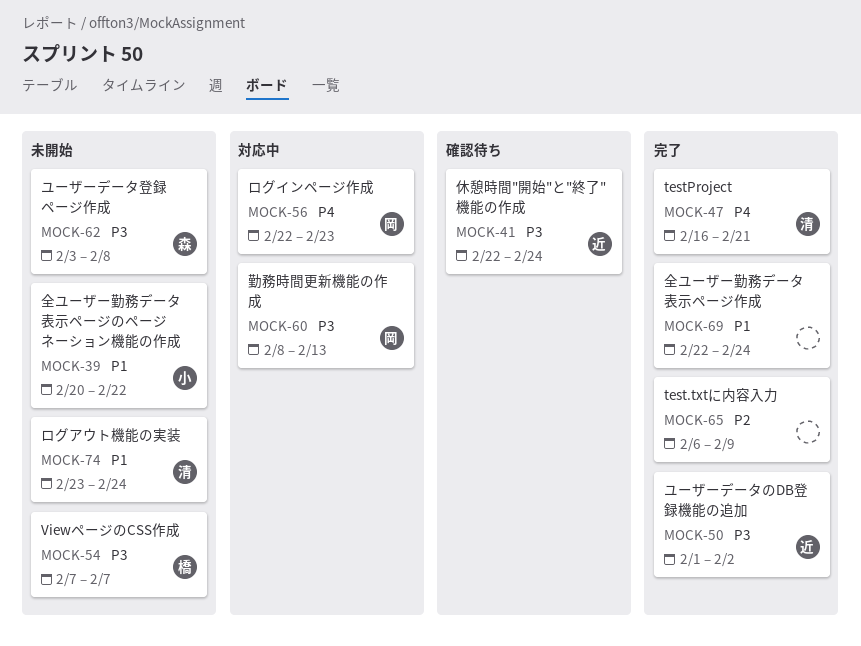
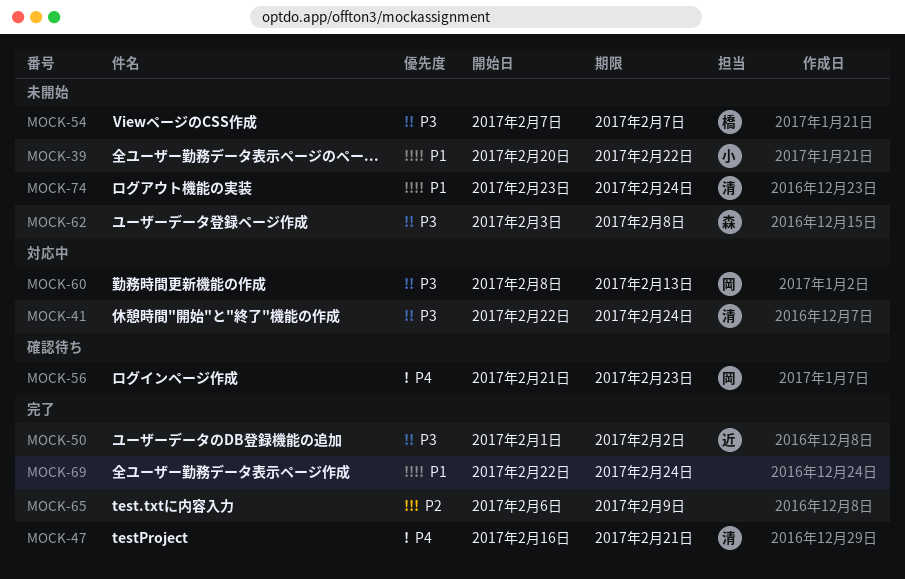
MOCK-41, status: 確認待ち -> 対応中
MOCK-41, owner: 近 -> 清
MOCK-56, status: 対応中 -> 確認待ち
MOCK-56, start: Feb 22 -> Feb 21

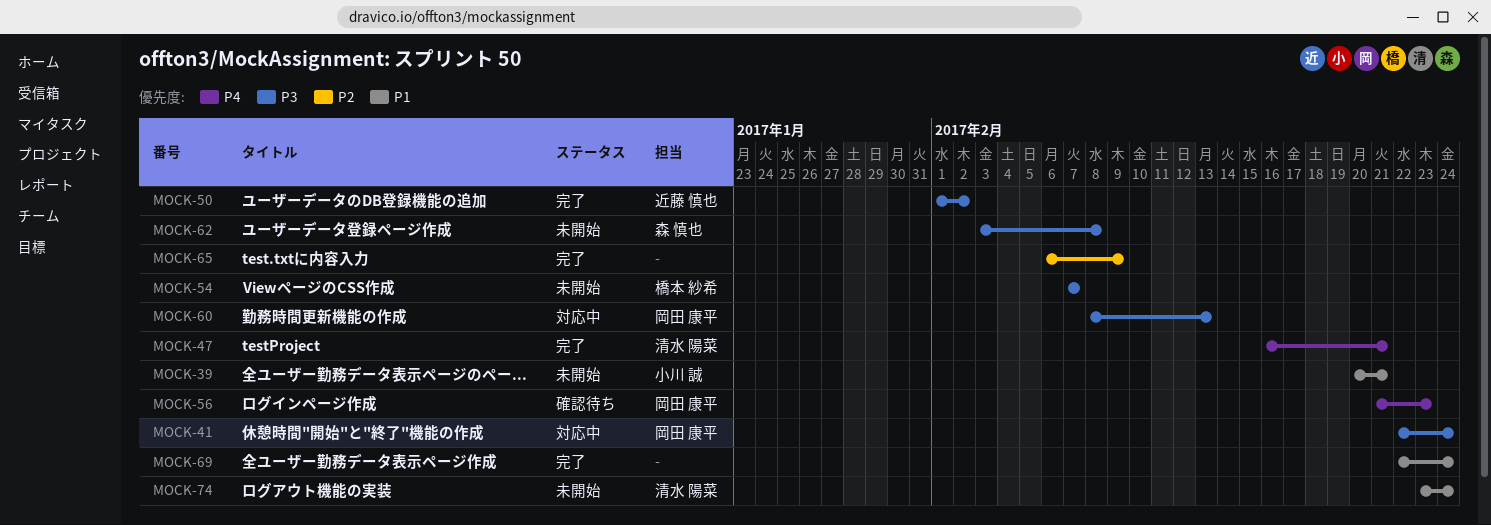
MOCK-39, due: Feb 22 -> Feb 21
MOCK-41, owner: 清水 陽菜 -> 岡田 康平

